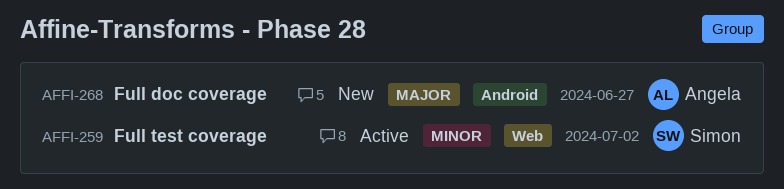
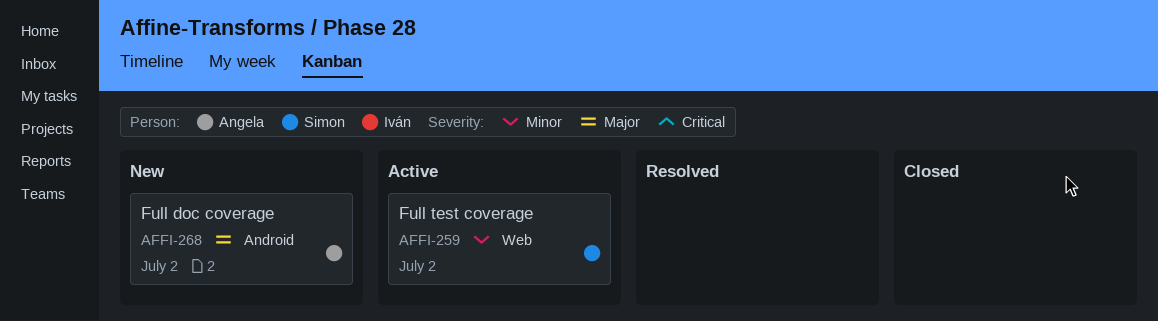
AFFI-268, due: Jun 27 -> Jul 2

